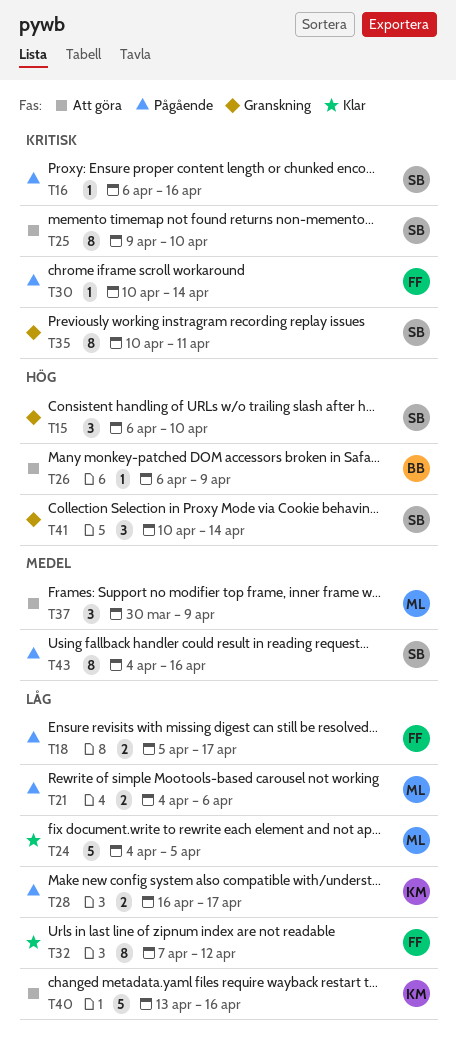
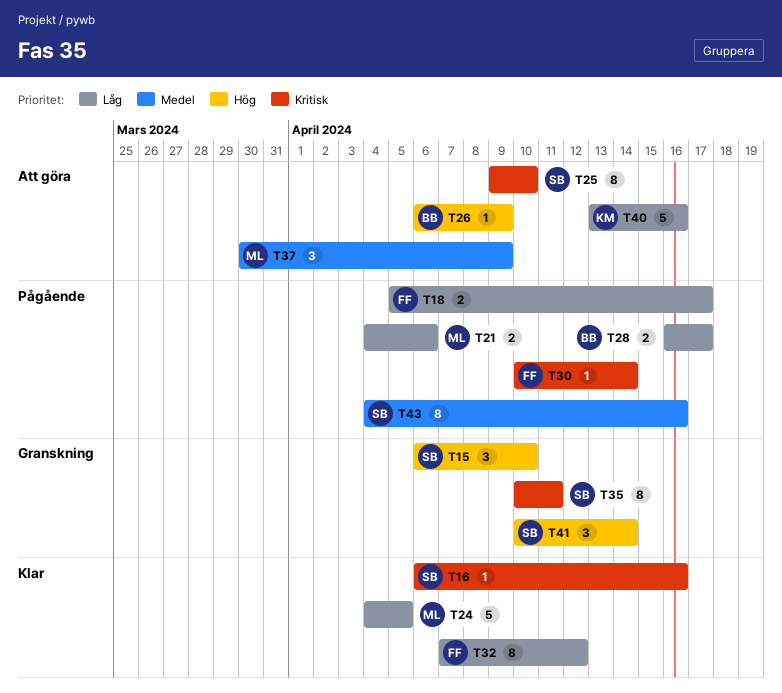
T16, status: Pågående -> Klar
T28, owner: KM -> BB

